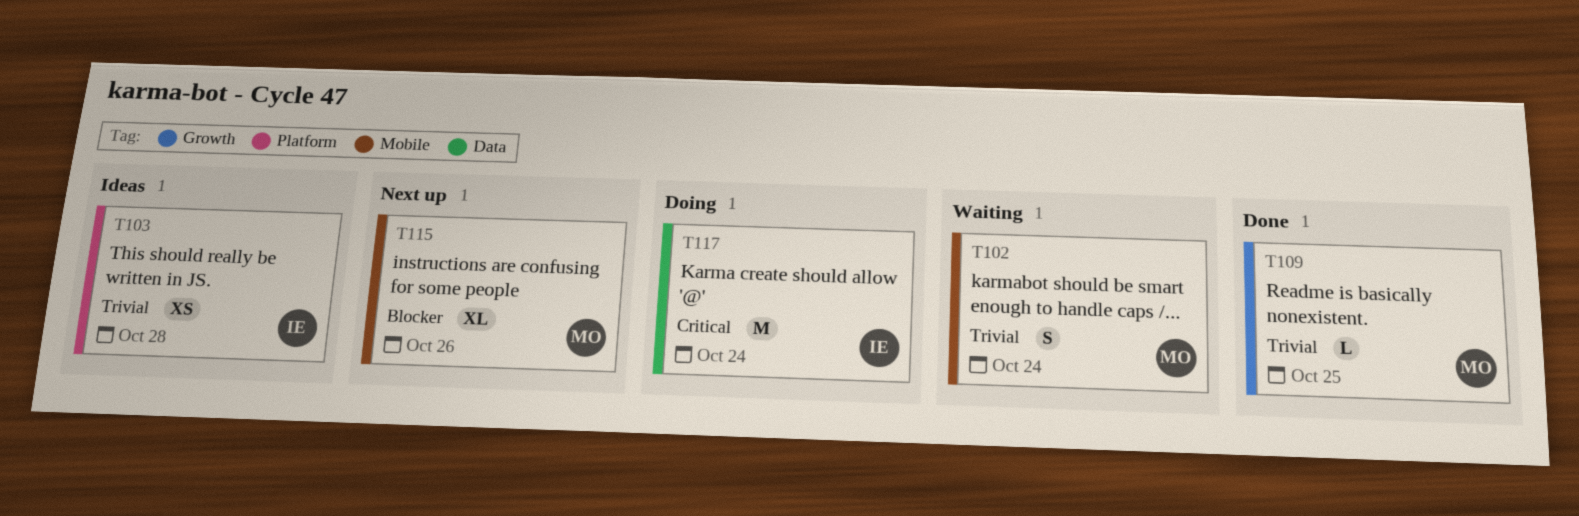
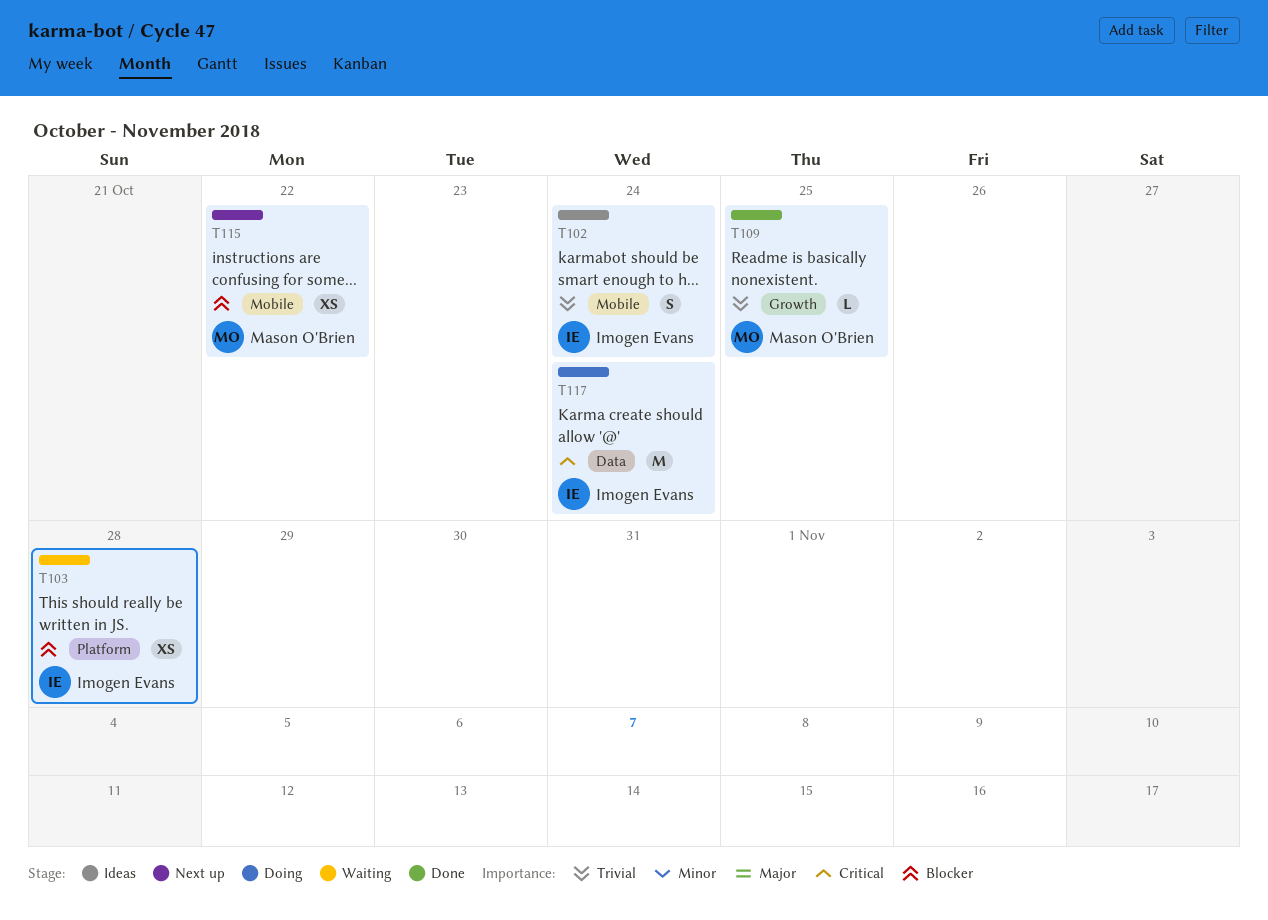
T102, status: Waiting -> Ideas
T102, owner: Mason O'Brien -> Imogen Evans
T103, status: Ideas -> Waiting
T103, priority: Trivial -> Blocker
T115, estimate: XL -> XS
T115, due: Oct 26 -> Oct 22

